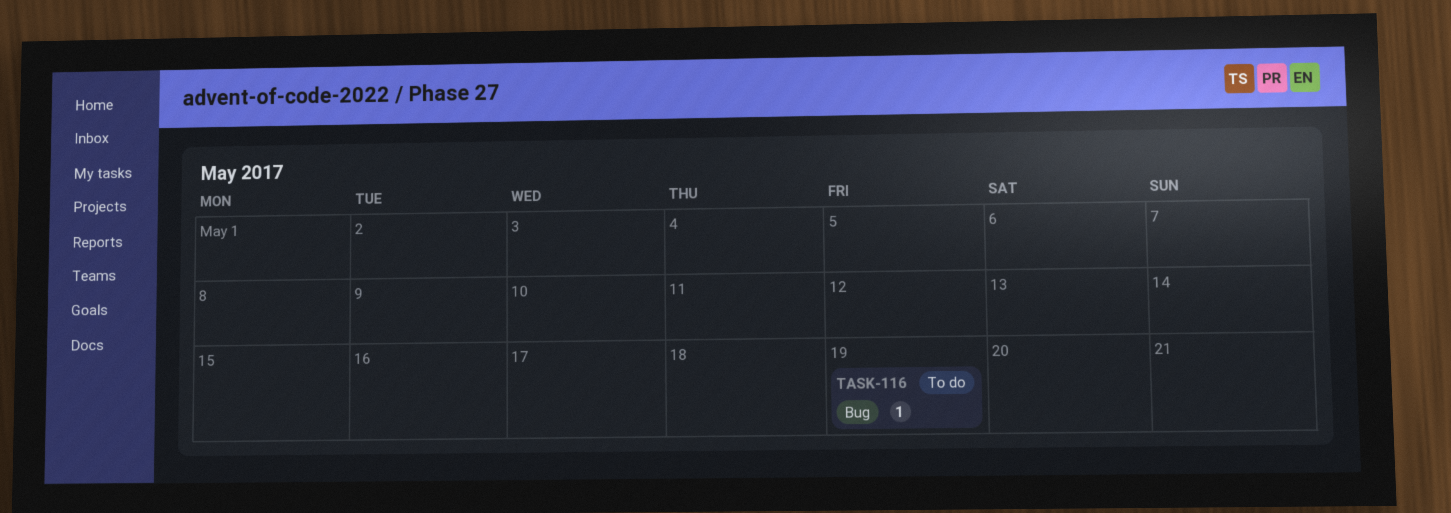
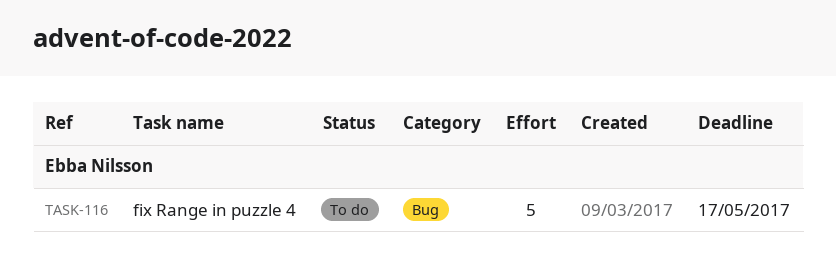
TASK-116, estimate: 1 -> 5
TASK-116, due: May 19 -> May 17

